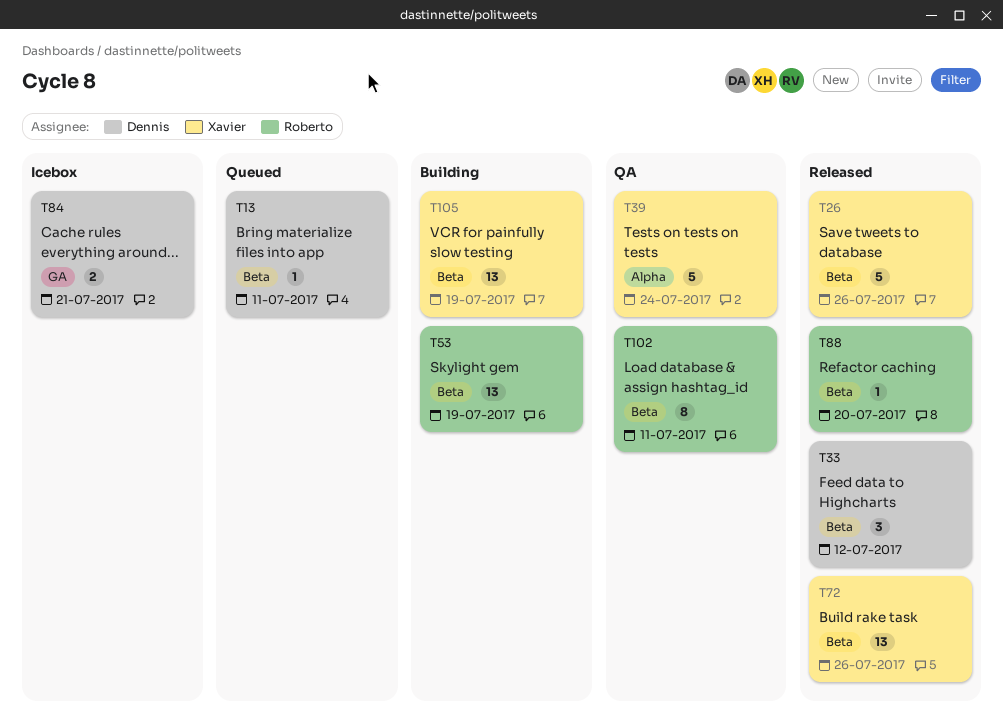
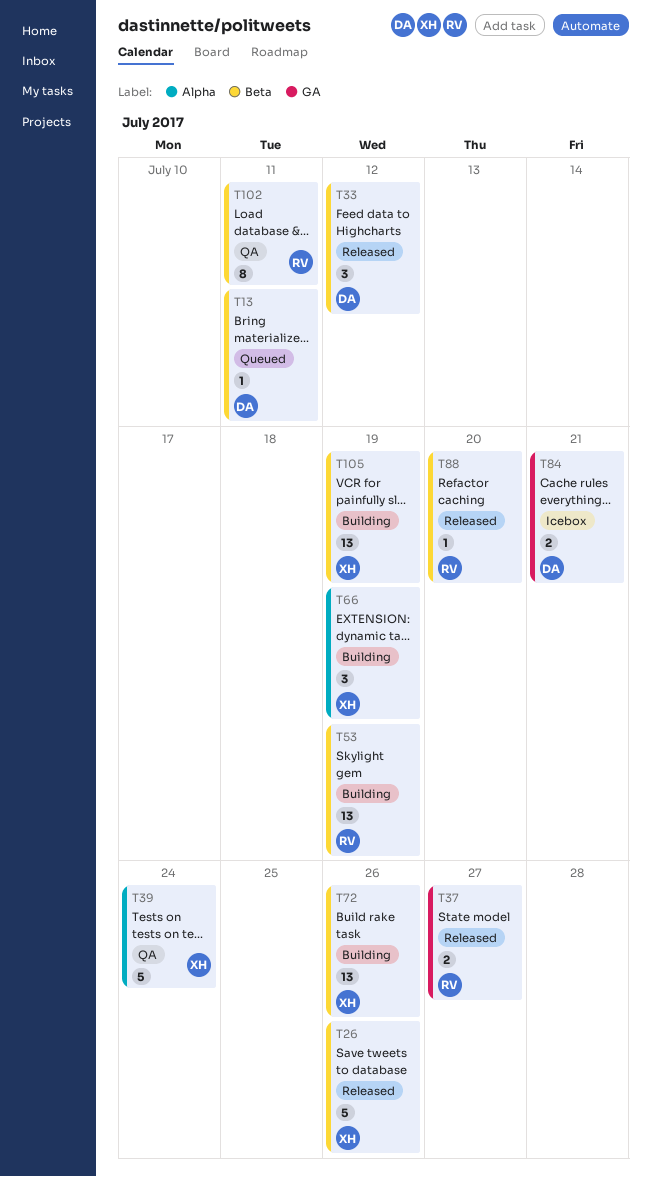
T37: none -> present
T66: none -> present
T72, status: Released -> Building

